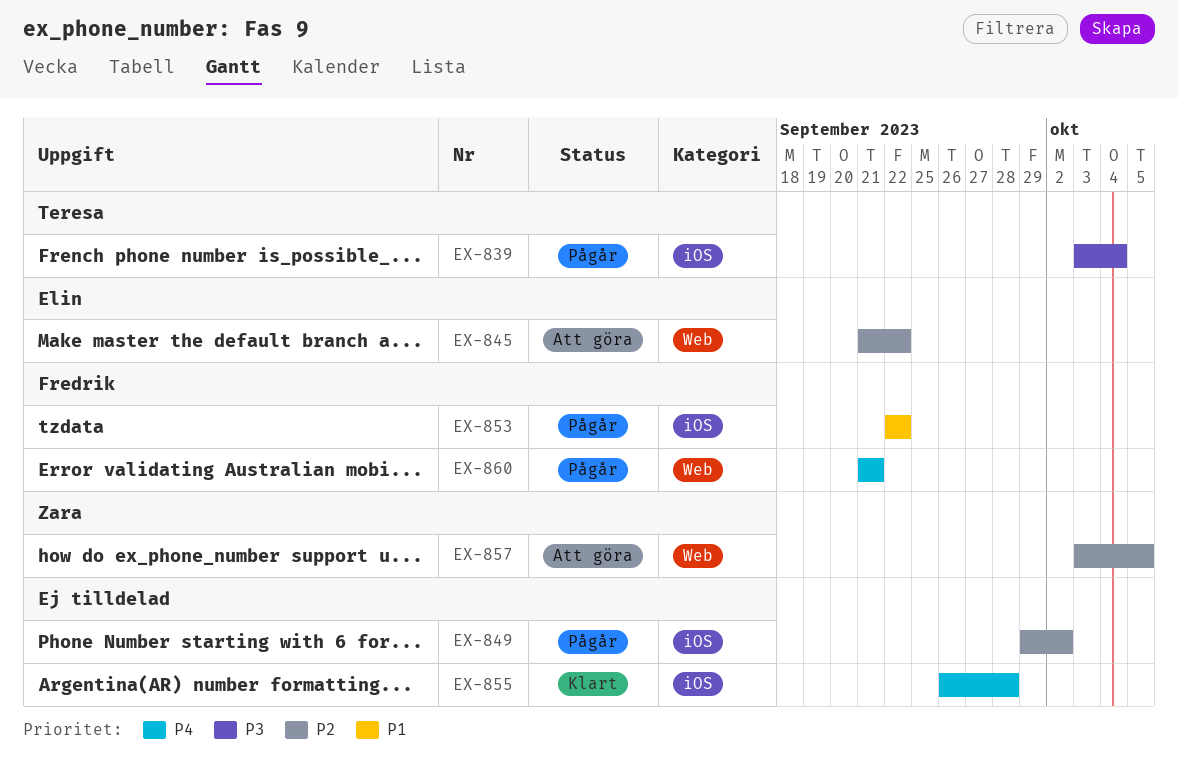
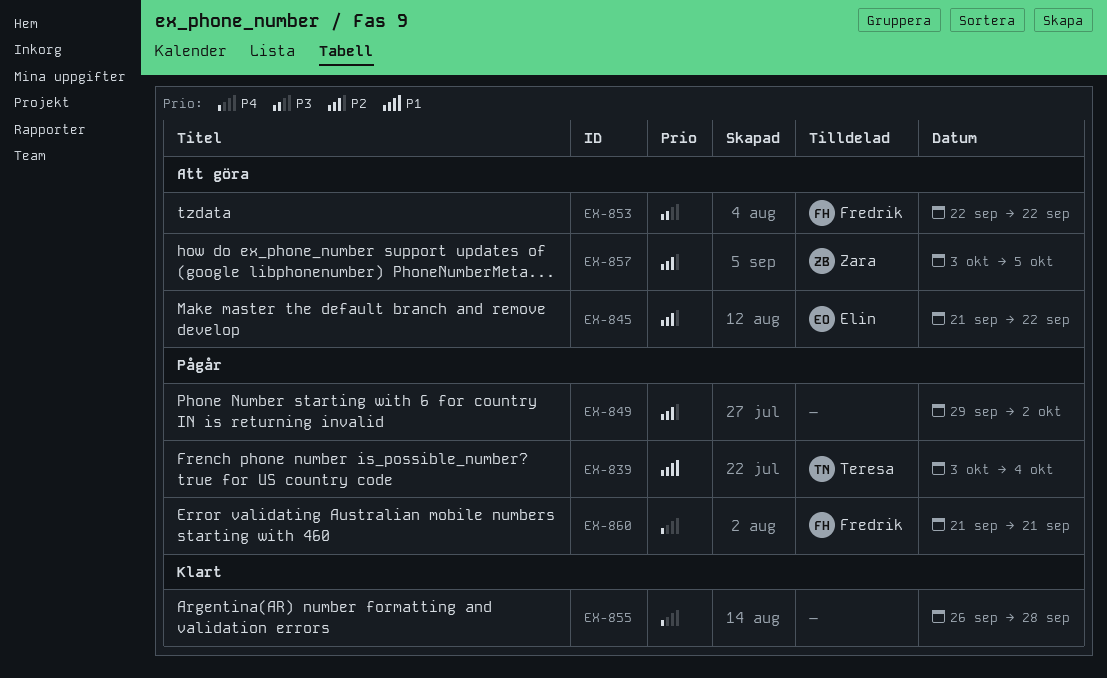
EX-839, priority: P3 -> P1
EX-853, status: Pågår -> Att göra
EX-853, priority: P1 -> P3

